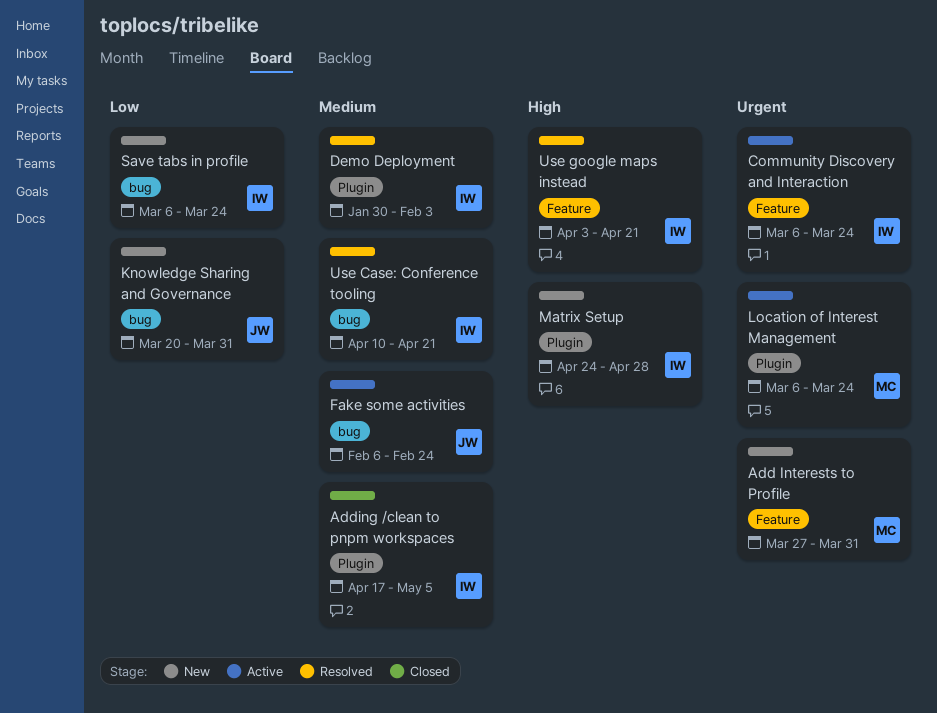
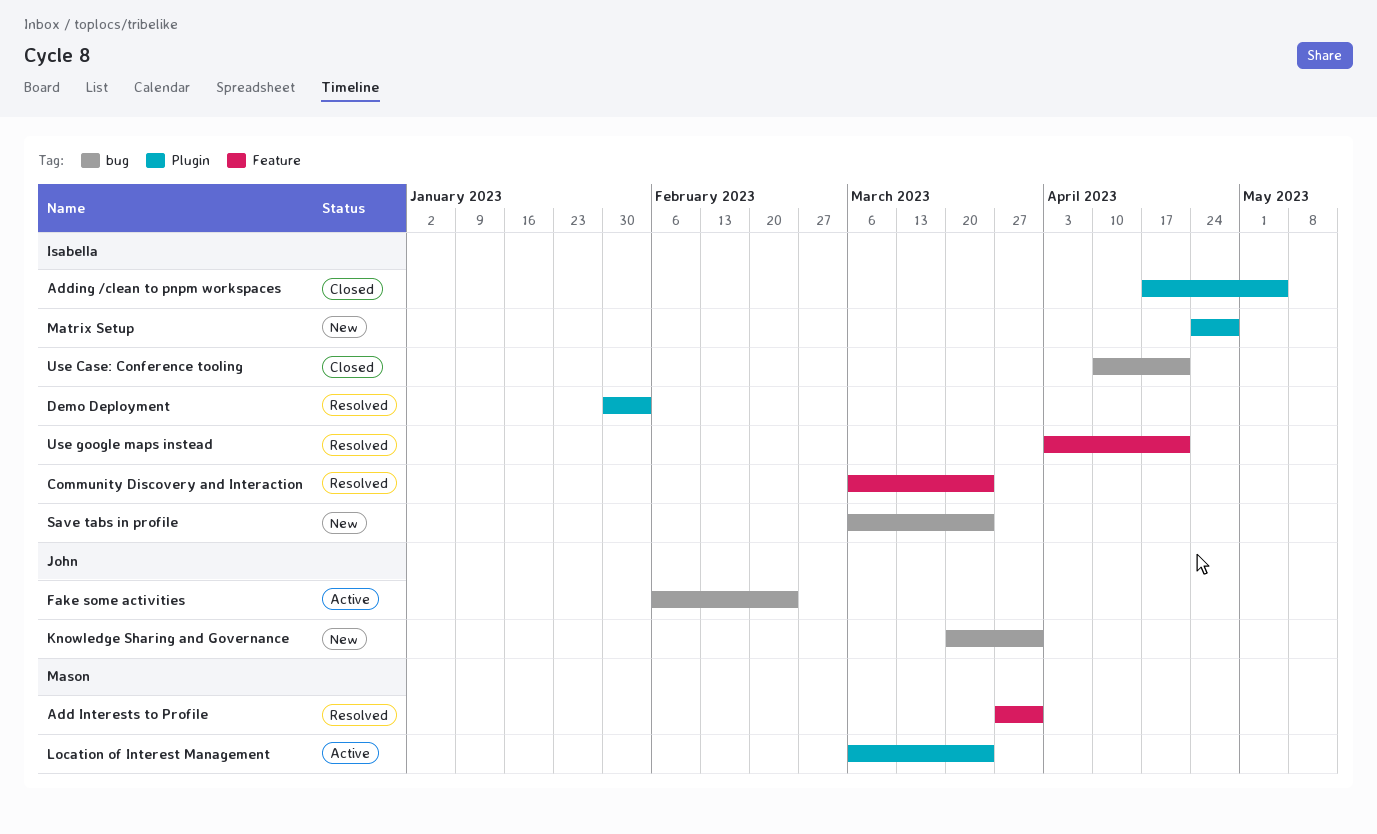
Add Interests to Profile, status: New -> Resolved
Community Discovery and Interaction, status: Active -> Resolved
Use Case: Conference tooling, status: Resolved -> Closed

